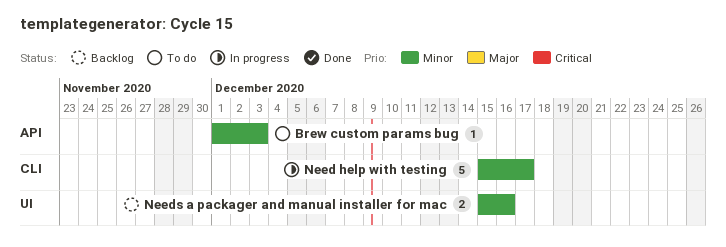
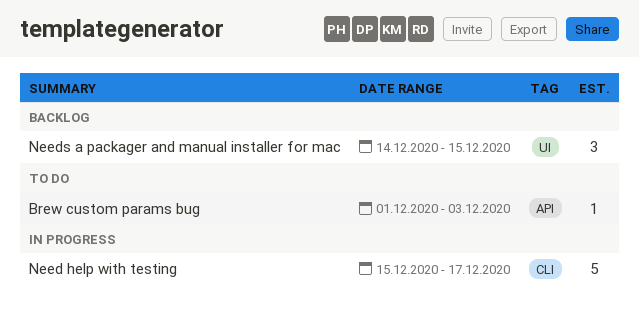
Needs a packager and manual installer for mac, estimate: 2 -> 3
Needs a packager and manual installer for mac, start: Dec 15 -> Dec 14
Needs a packager and manual installer for mac, due: Dec 16 -> Dec 15

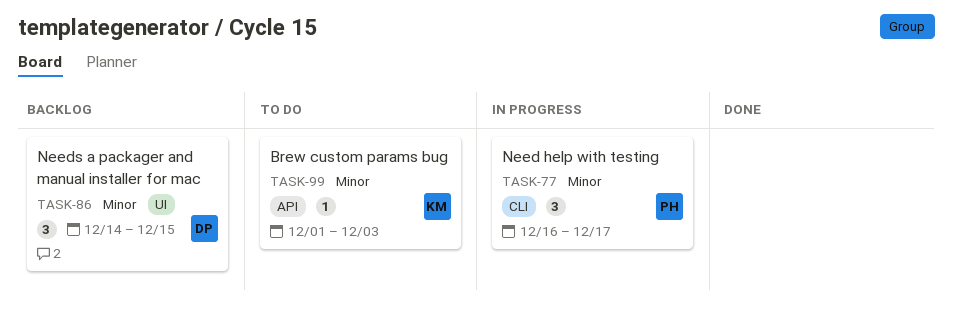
Need help with testing, estimate: 5 -> 3
Need help with testing, start: Dec 15 -> Dec 16

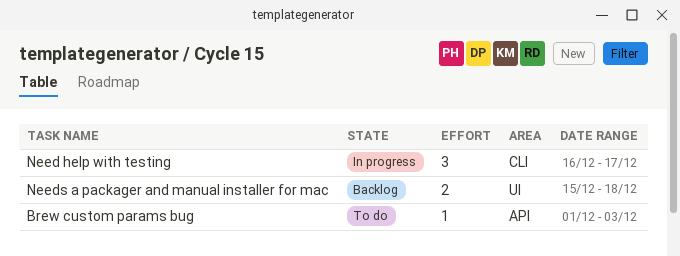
Needs a packager and manual installer for mac, estimate: 3 -> 2
Needs a packager and manual installer for mac, start: Dec 14 -> Dec 15
Needs a packager and manual installer for mac, due: Dec 15 -> Dec 18

